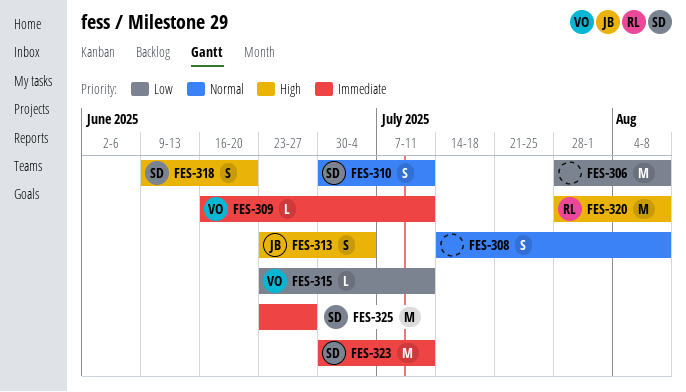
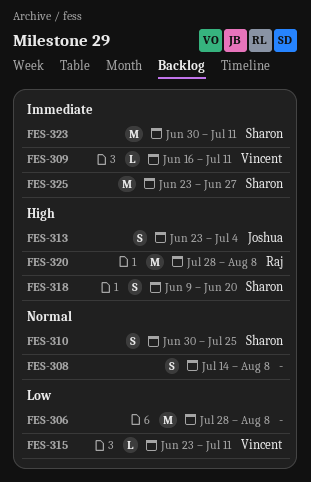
FES-310, due: Jul 11 -> Jul 25

